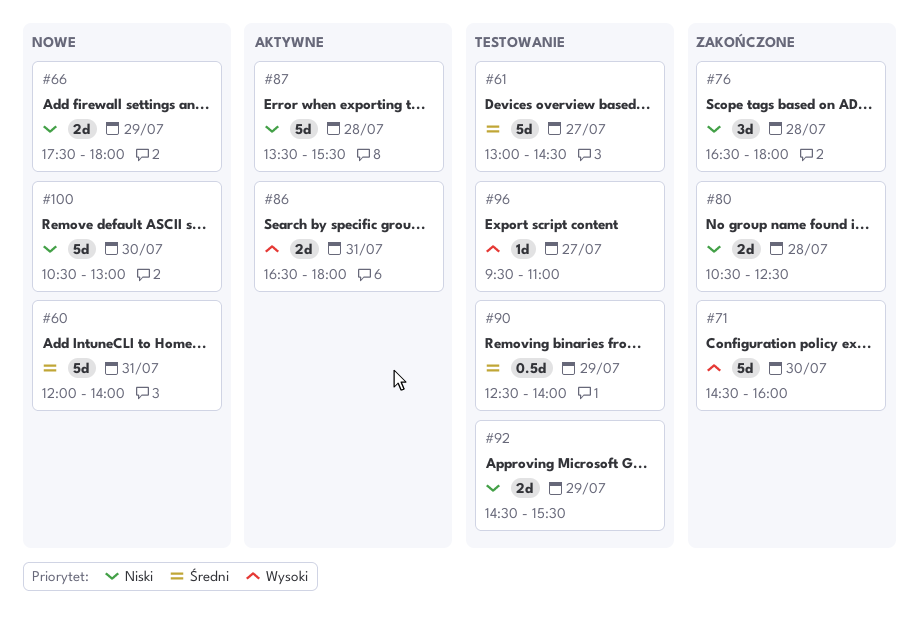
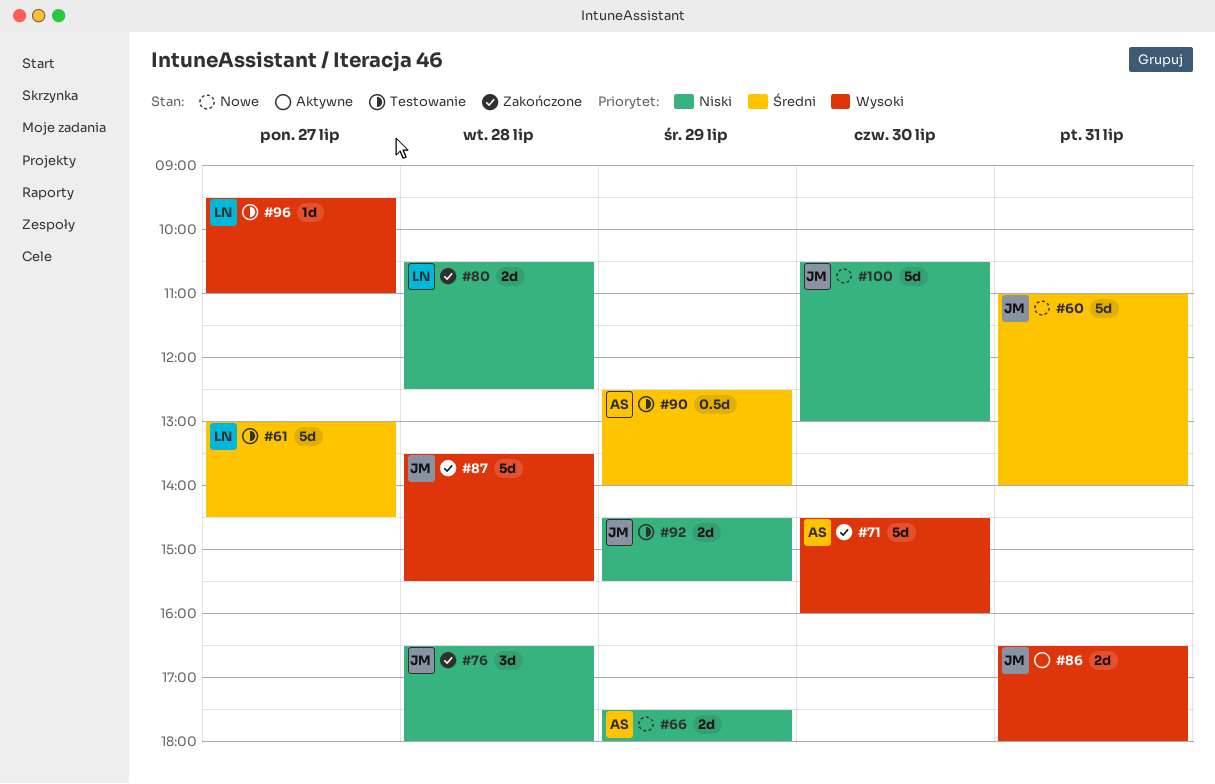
#60, begins: 12:00 -> 11:00
#87, status: Aktywne -> Zakończone
#87, priority: Niski -> Wysoki

